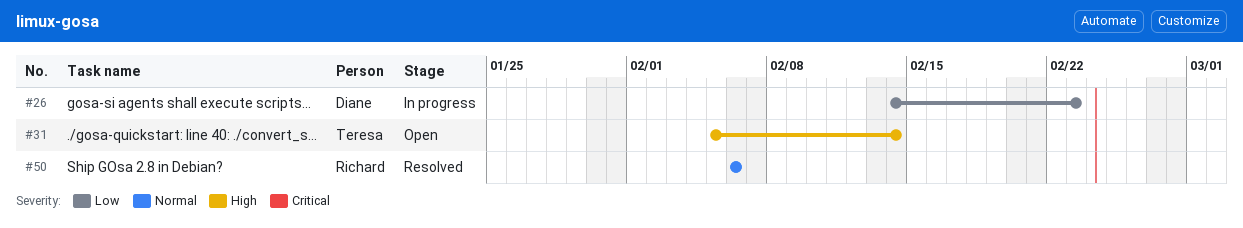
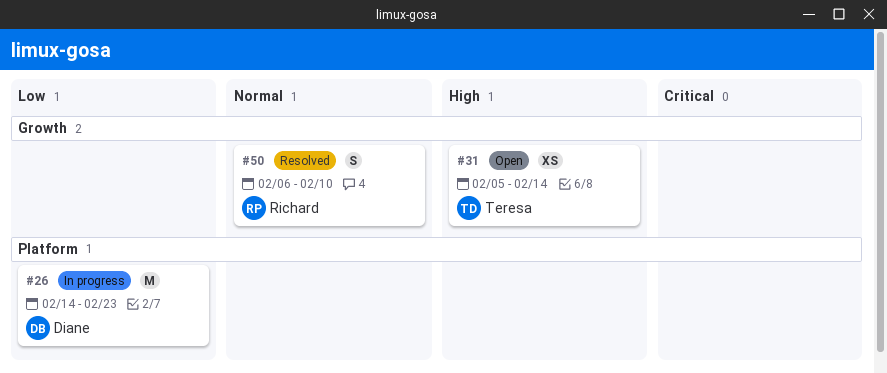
#50, due: Feb 6 -> Feb 10

